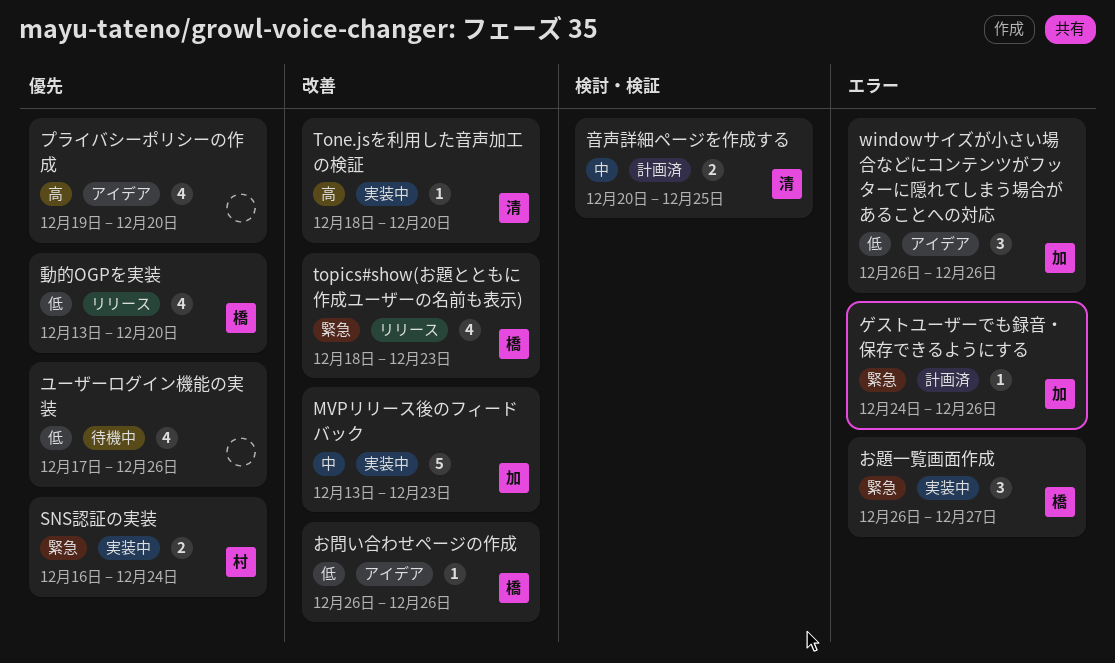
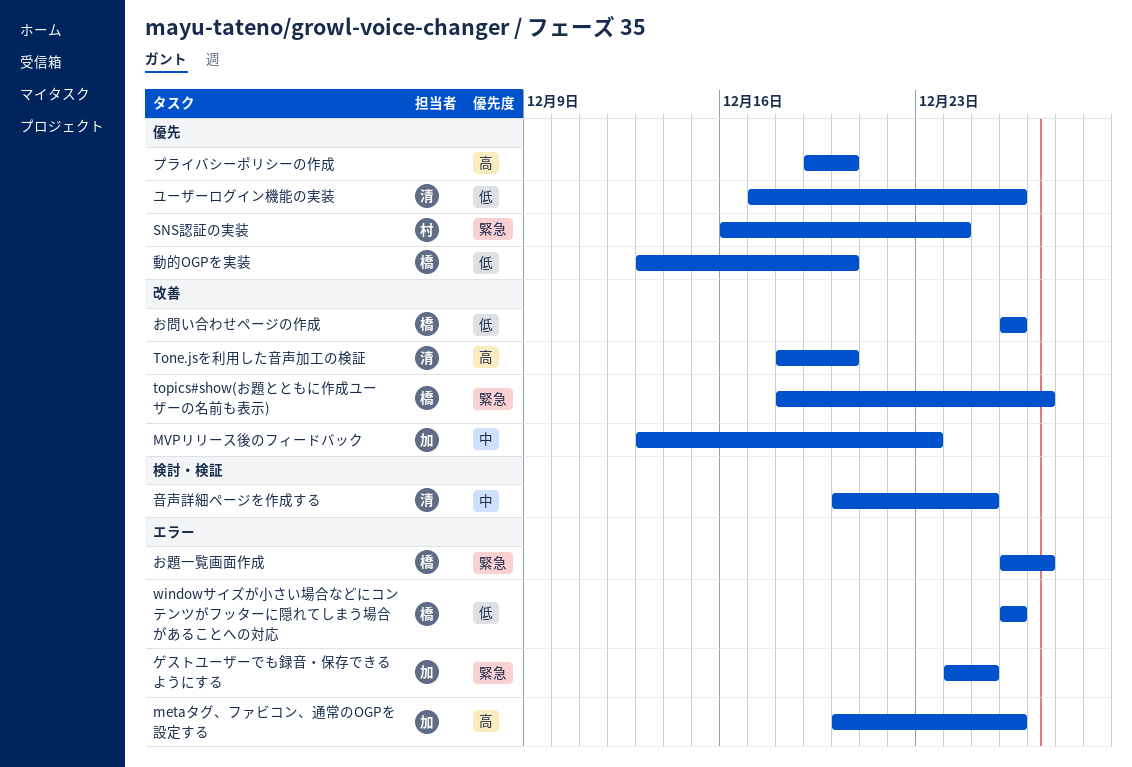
metaタグ、ファビコン、通常のOGPを設定する: none -> present
topics#show(お題とともに作成ユーザーの名前も表示), due: Dec 23 -> Dec 27
windowサイズが小さい場合などにコンテンツがフッターに隠れてしまう場合があることへの対応, owner: 加 -> 橋
ゲストユーザーでも録音・保存できるようにする, due: Dec 26 -> Dec 25
ユーザーログイン機能の実装, owner: none -> 清

